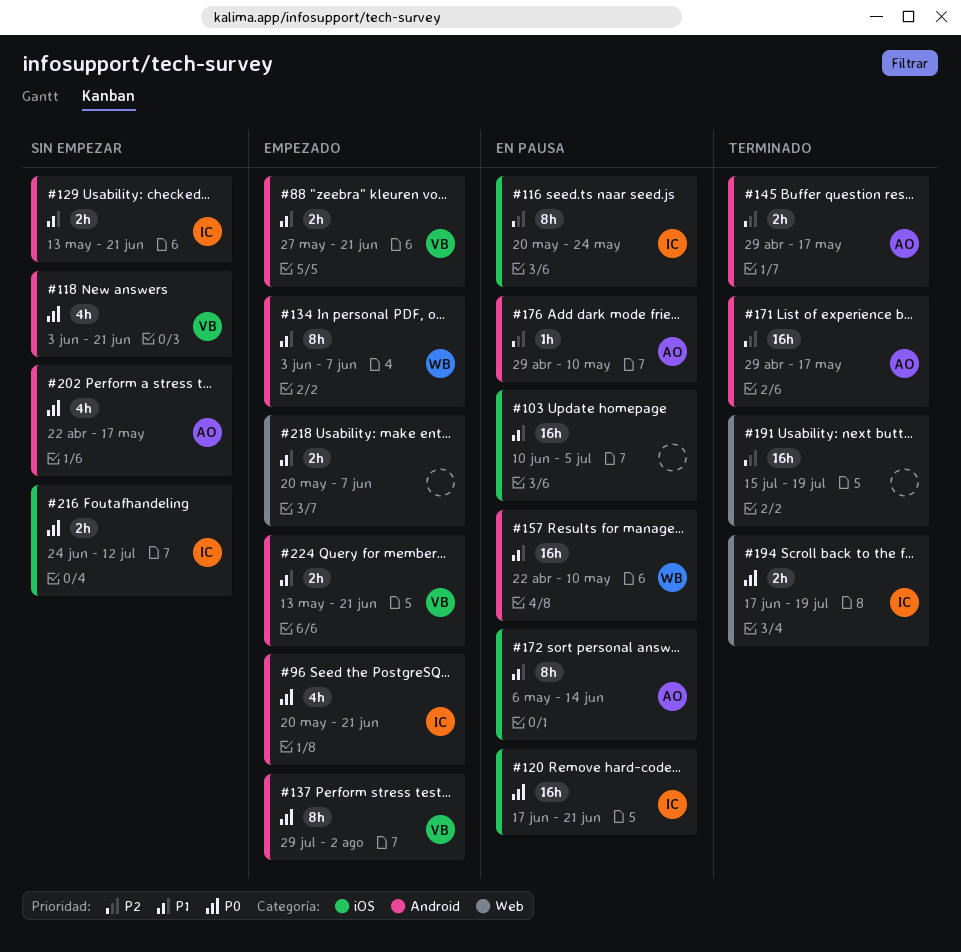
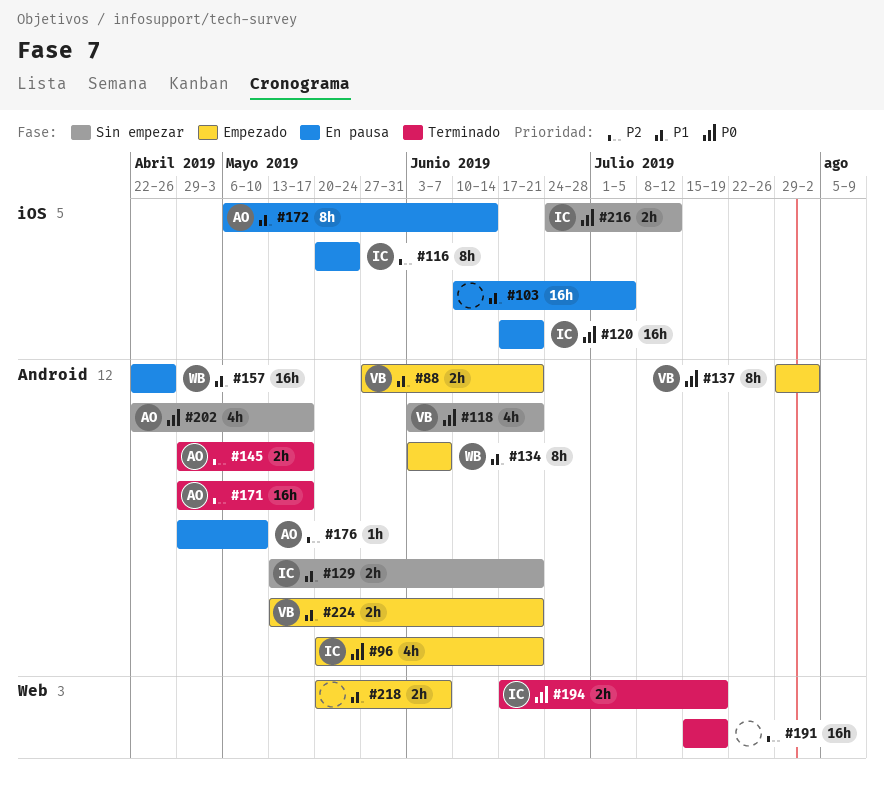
#157, due: May 10 -> Apr 26

